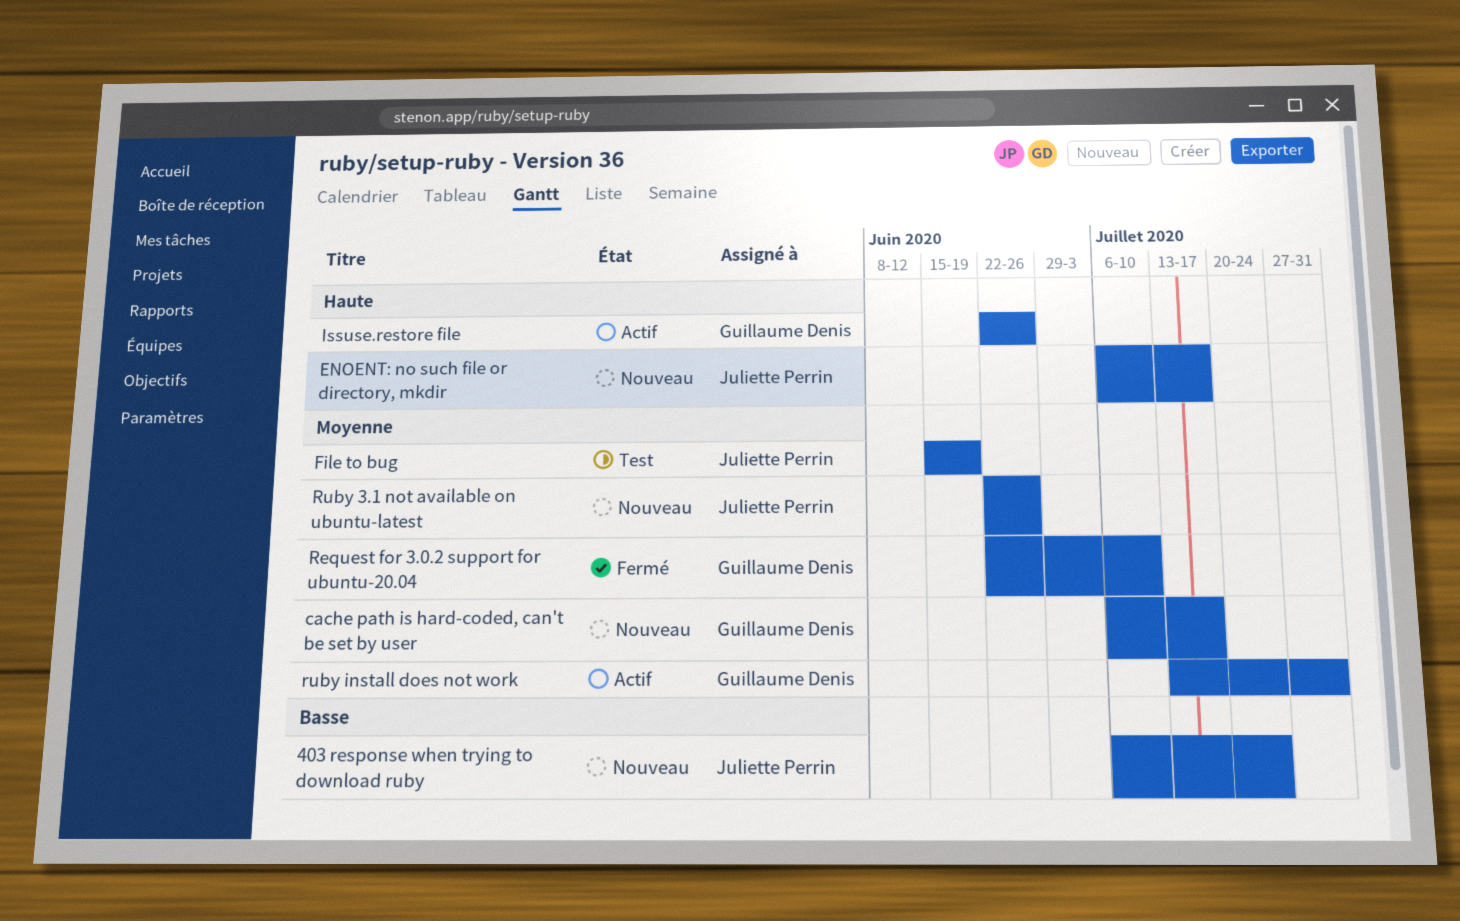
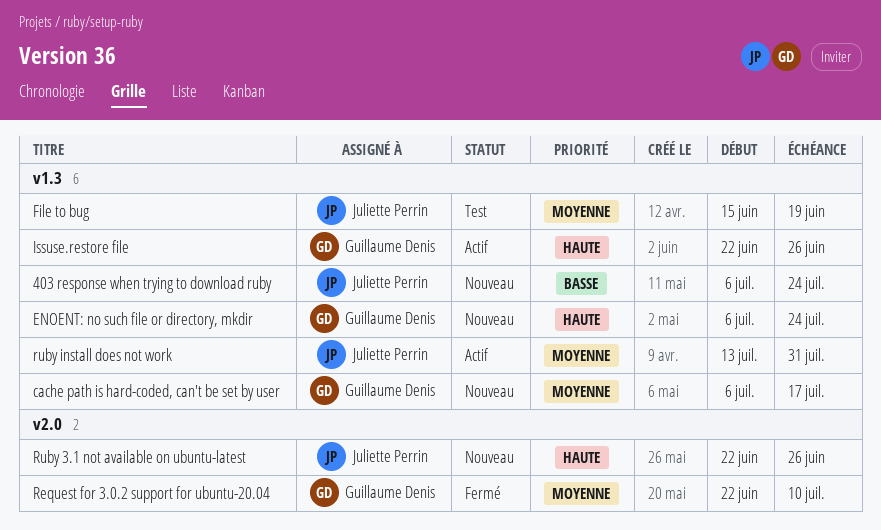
ENOENT: no such file or directory, mkdir, owner: Juliette Perrin -> Guillaume Denis
ENOENT: no such file or directory, mkdir, due: Jul 17 -> Jul 24
Ruby 3.1 not available on ubuntu-latest, priority: Moyenne -> Haute
ruby install does not work, owner: Guillaume Denis -> Juliette Perrin

